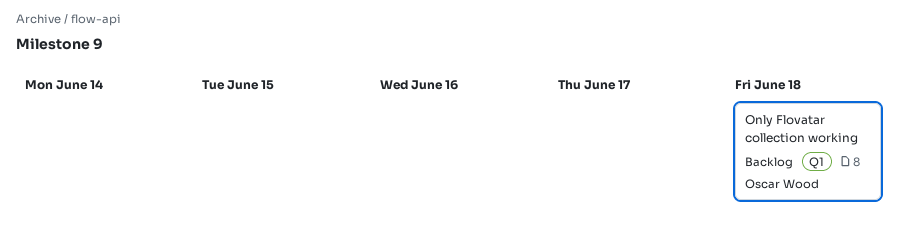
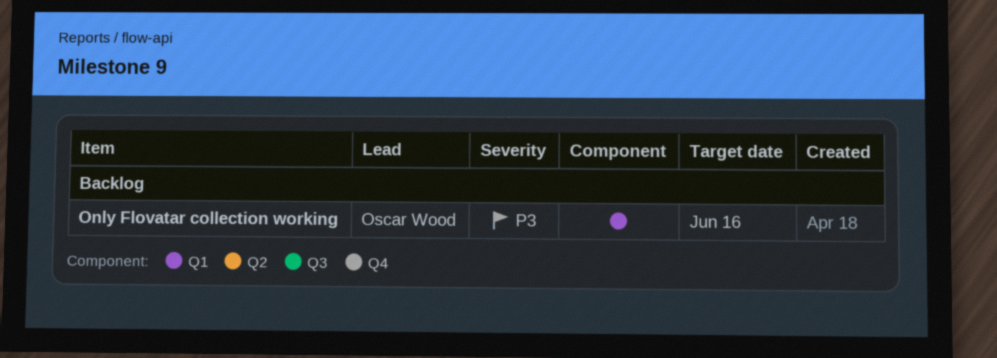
Only Flovatar collection working, due: Jun 18 -> Jun 16

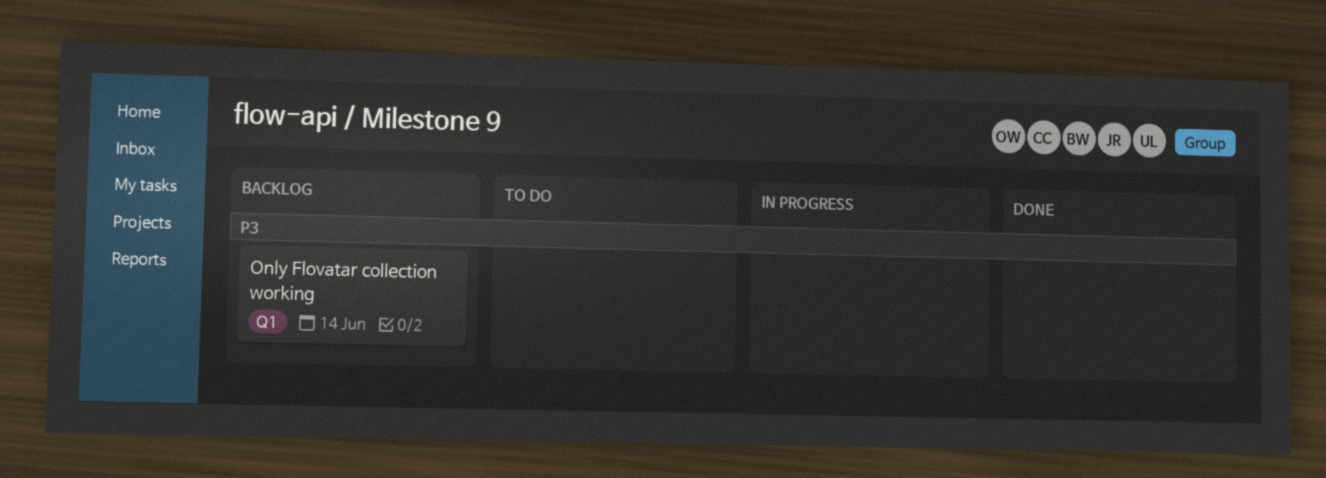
Only Flovatar collection working, due: Jun 16 -> Jun 14

